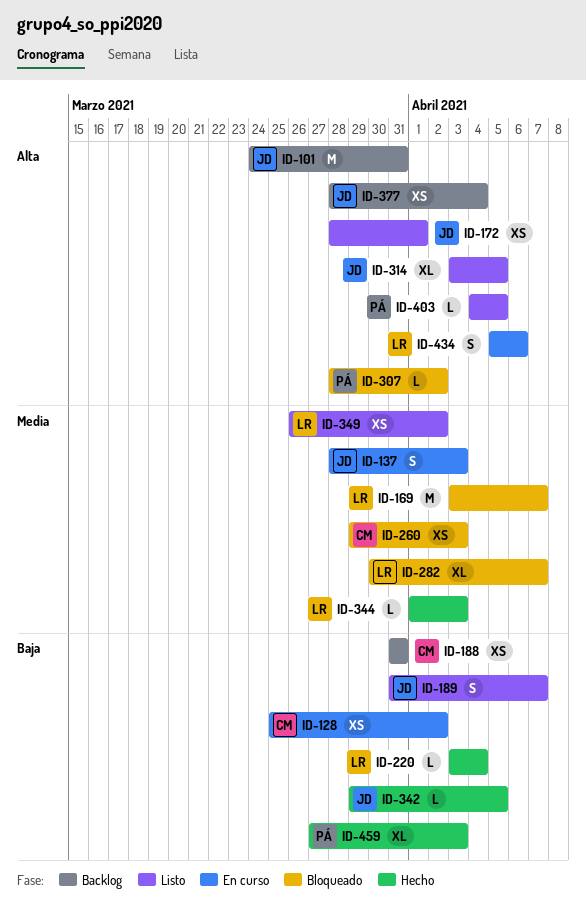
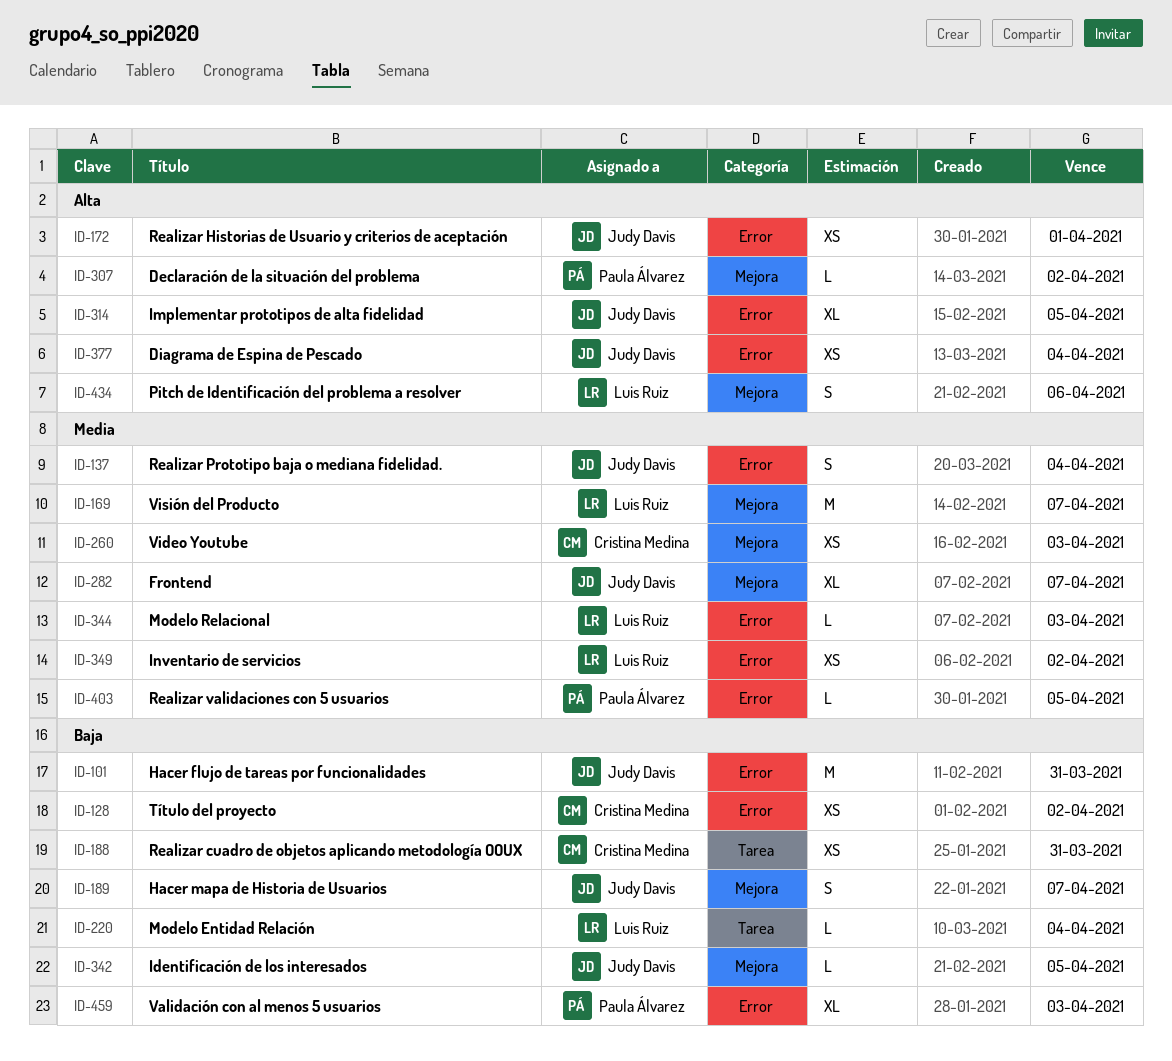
ID-101, priority: Alta -> Baja
ID-137, due: Apr 3 -> Apr 4
ID-282, owner: Luis Ruiz -> Judy Davis
ID-403, priority: Alta -> Media

